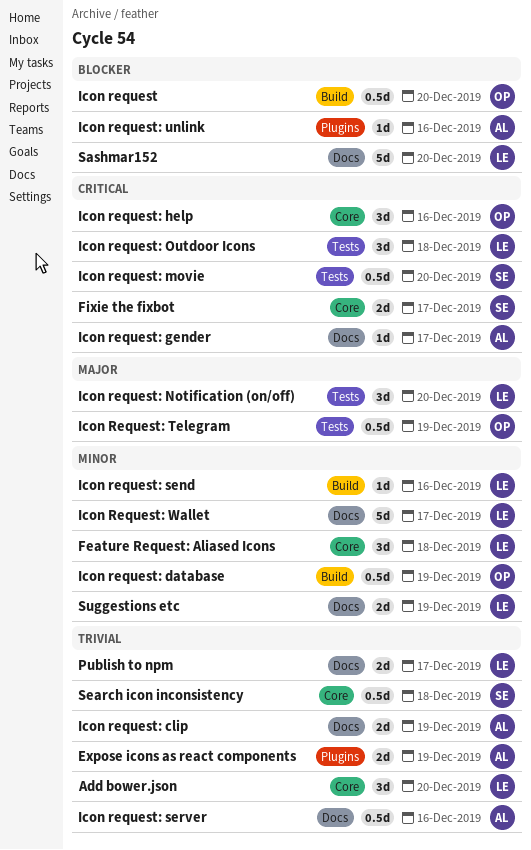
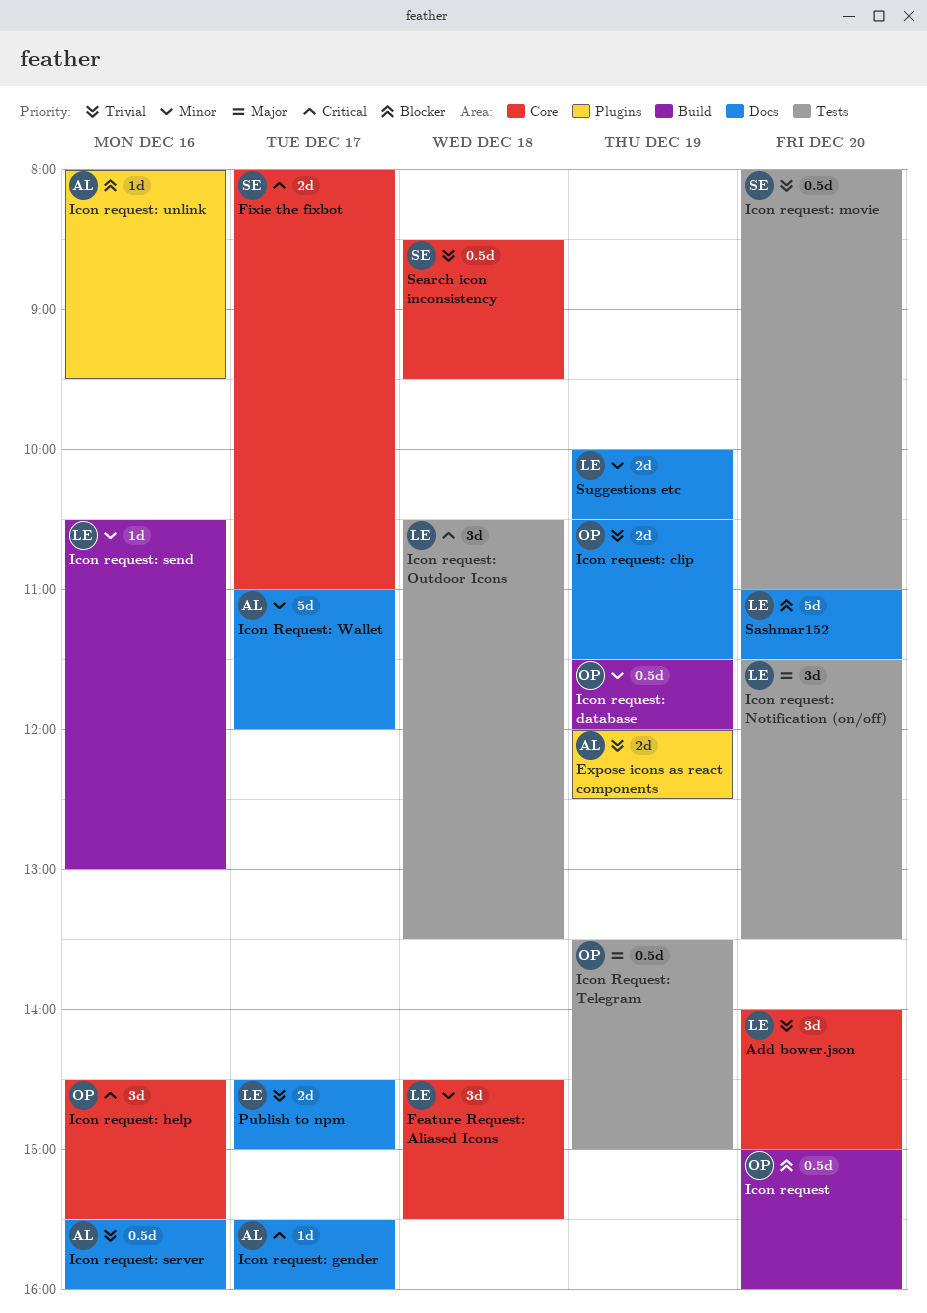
Icon request: clip, owner: AL -> OP
Icon request: movie, priority: Critical -> Trivial
Icon Request: Wallet, owner: LE -> AL

